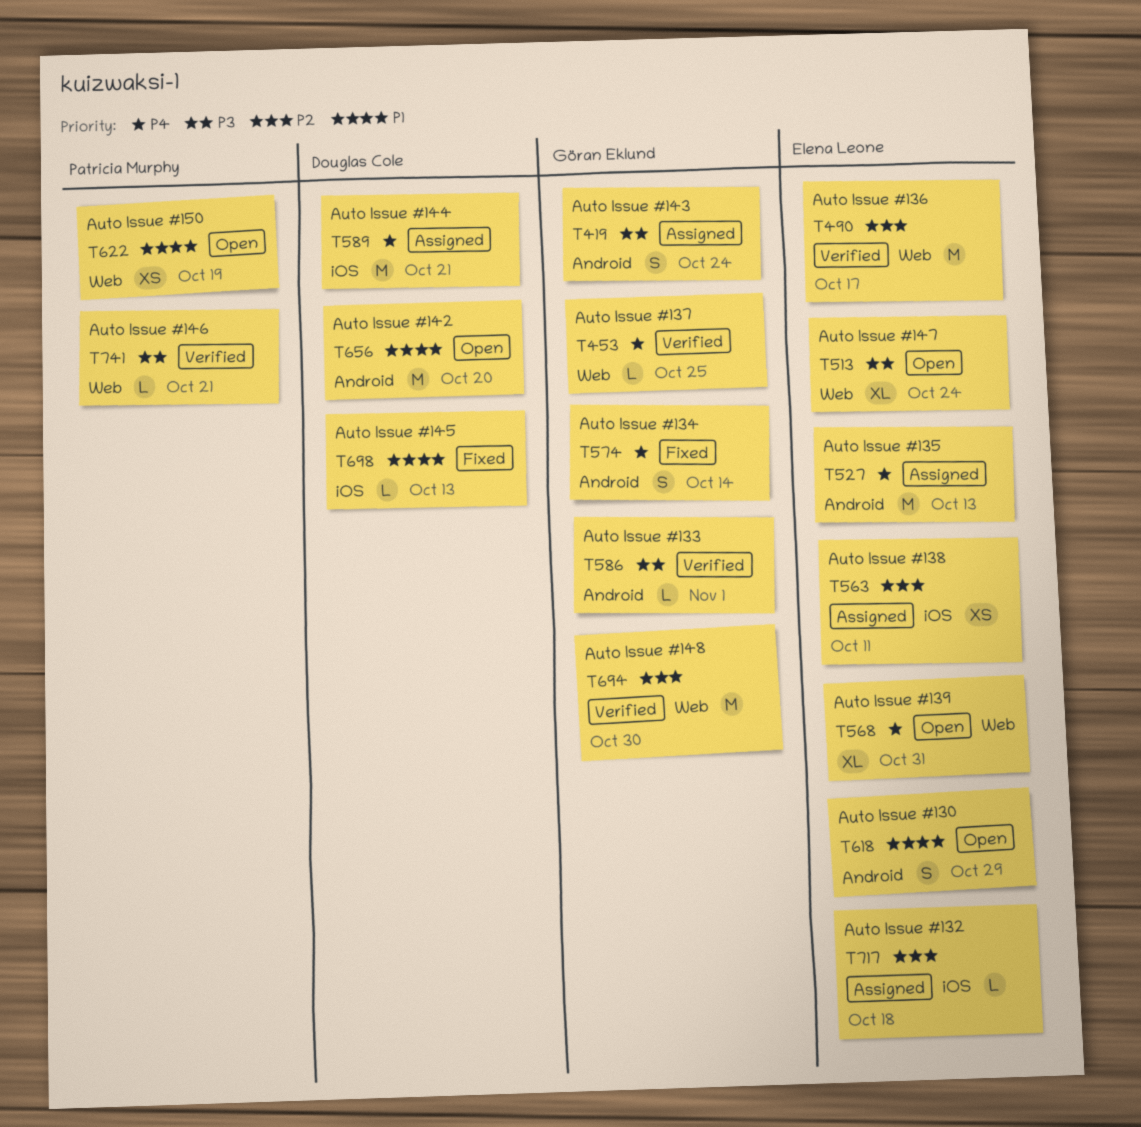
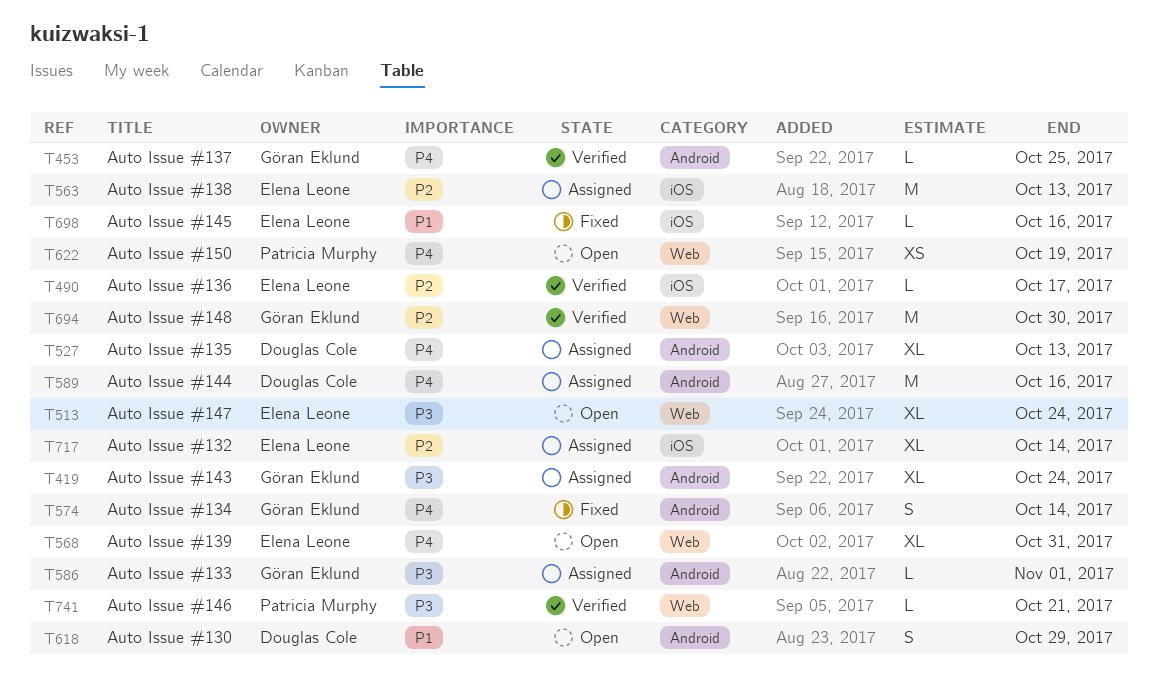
T419, estimate: S -> XL
T453, label: Web -> Android
T490, label: Web -> iOS
T490, estimate: M -> L
T527, owner: Elena Leone -> Douglas Cole
T527, estimate: M -> XL
T563, estimate: XS -> M
T563, due: Oct 11 -> Oct 13
T586, status: Verified -> Assigned
T589, label: iOS -> Android
T589, due: Oct 21 -> Oct 16
T618, owner: Elena Leone -> Douglas Cole
T622, priority: P1 -> P4
T656: present -> none
T698, owner: Douglas Cole -> Elena Leone
T698, due: Oct 13 -> Oct 16
T717, estimate: L -> XL
T717, due: Oct 18 -> Oct 14

